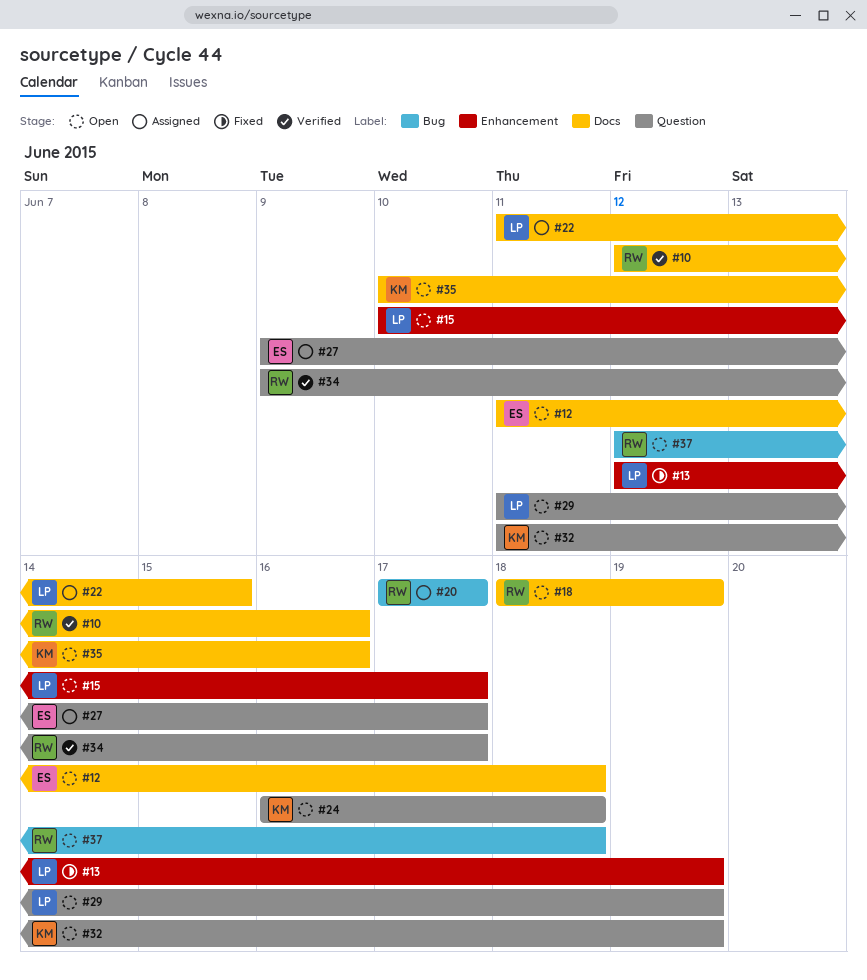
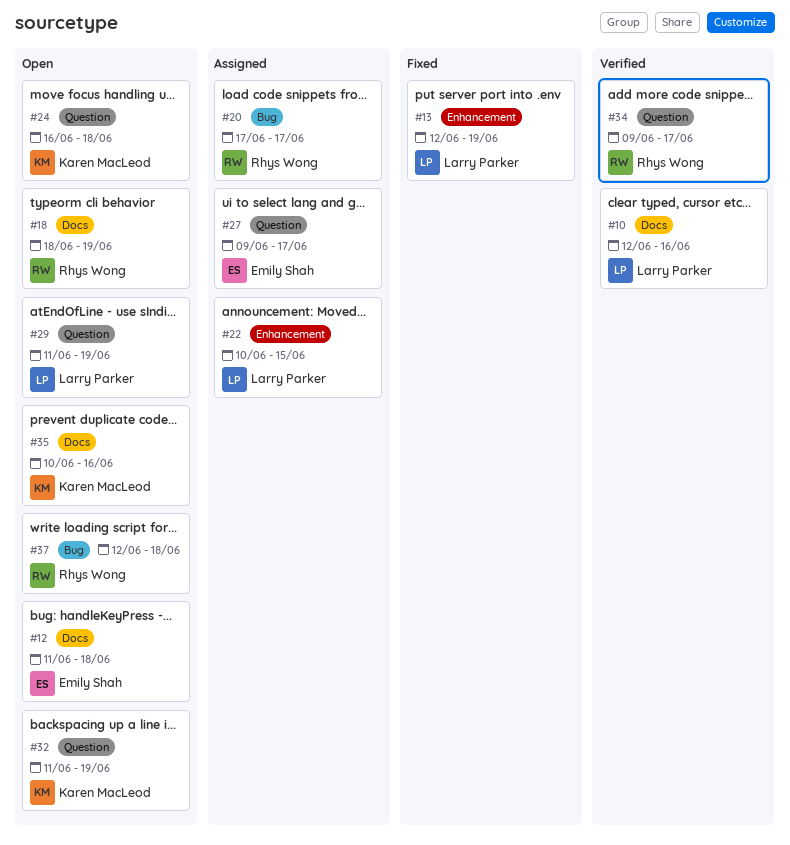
#10, owner: Rhys Wong -> Larry Parker
#15: present -> none
#22, label: Docs -> Enhancement
#22, start: Jun 11 -> Jun 10

